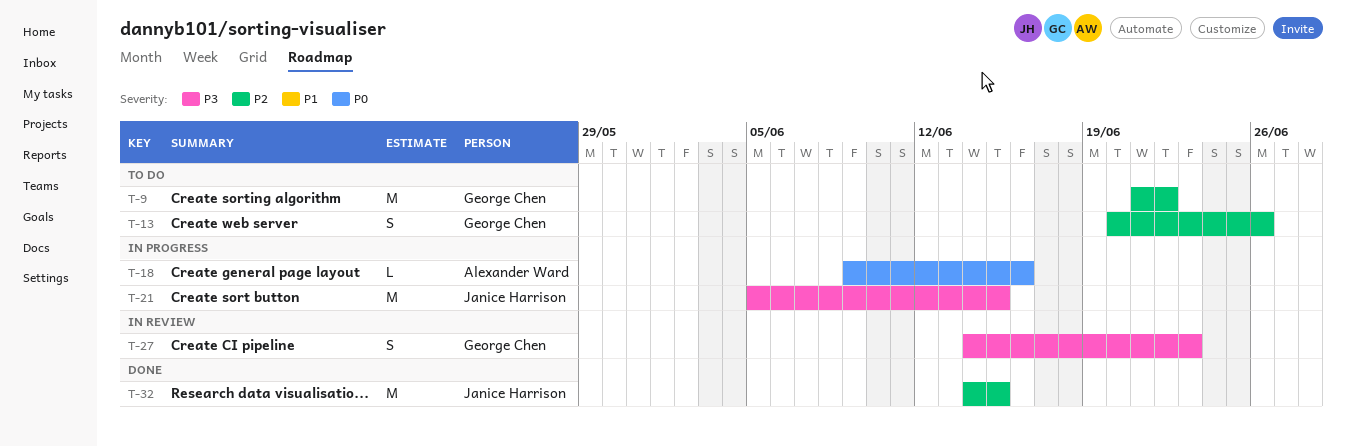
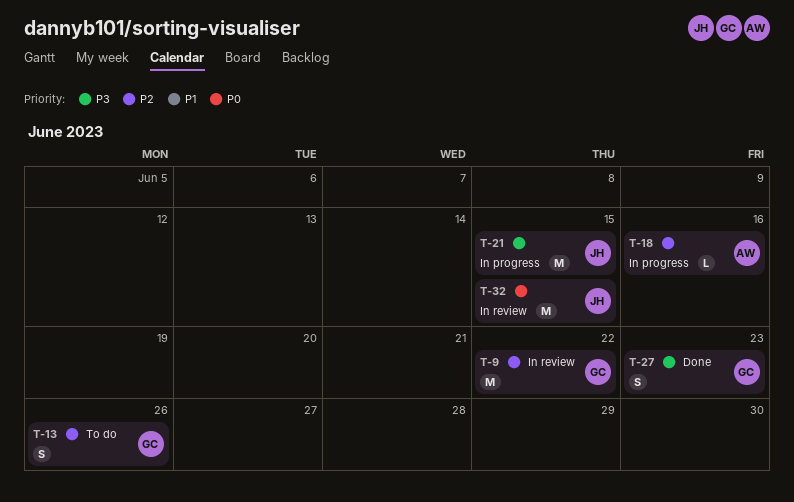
T-9, status: To do -> In review
T-18, priority: P0 -> P2
T-27, status: In review -> Done
T-32, status: Done -> In review
T-32, priority: P2 -> P0

